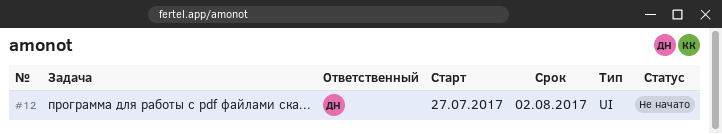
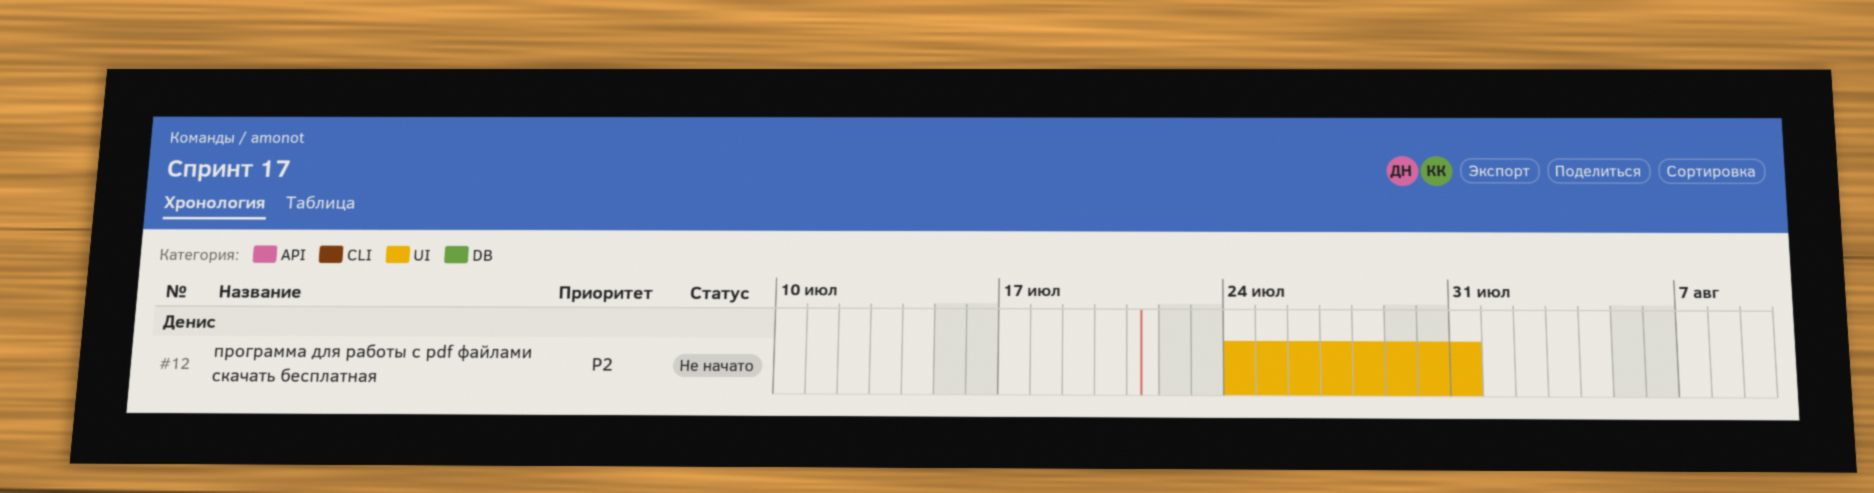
#12, start: Jul 27 -> Jul 24
#12, due: Aug 2 -> Jul 31

